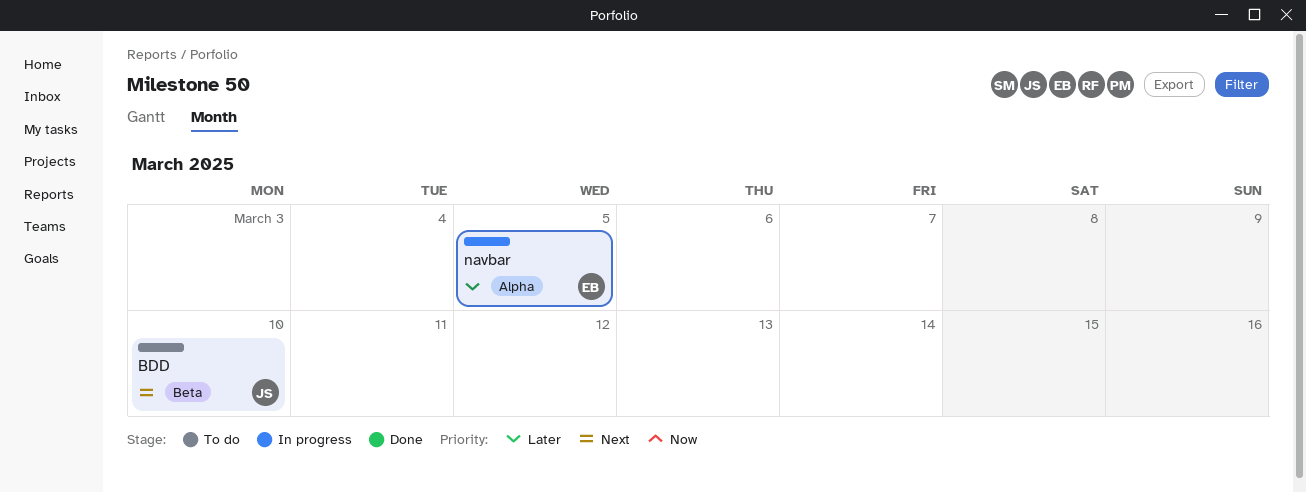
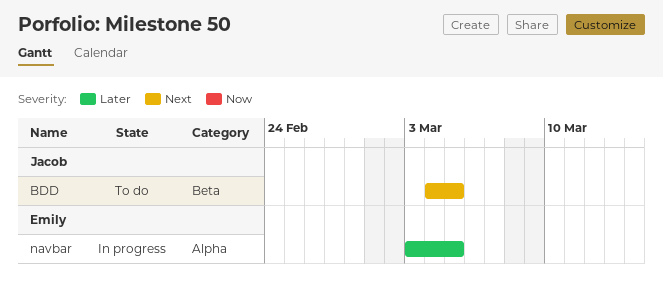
BDD, due: Mar 10 -> Mar 5

